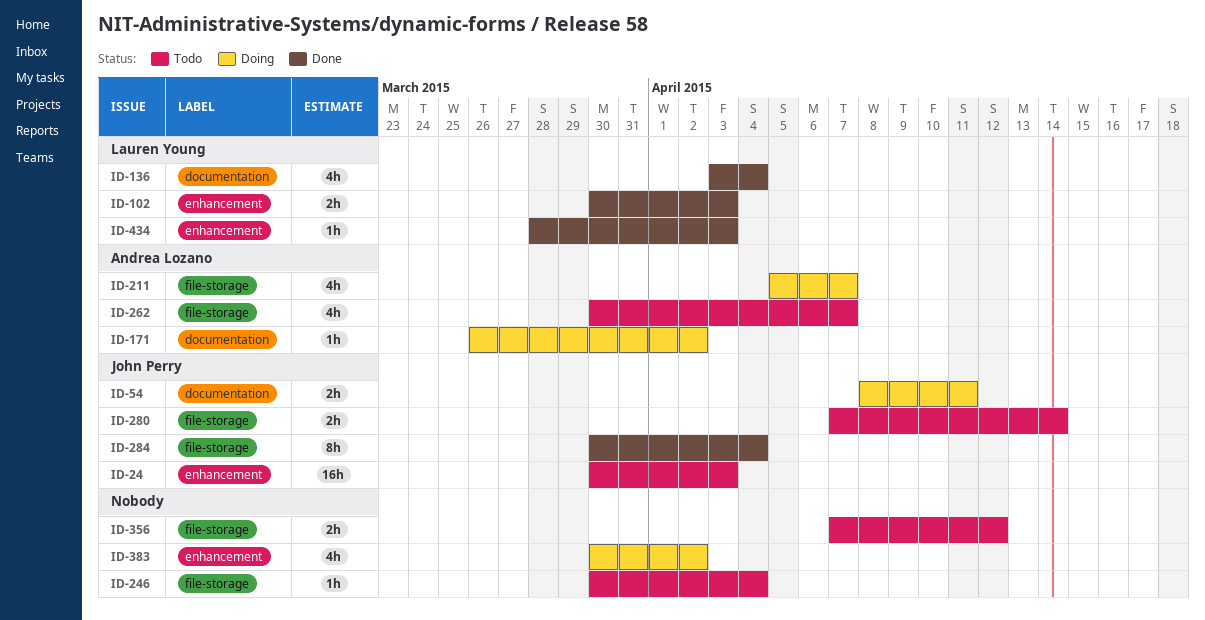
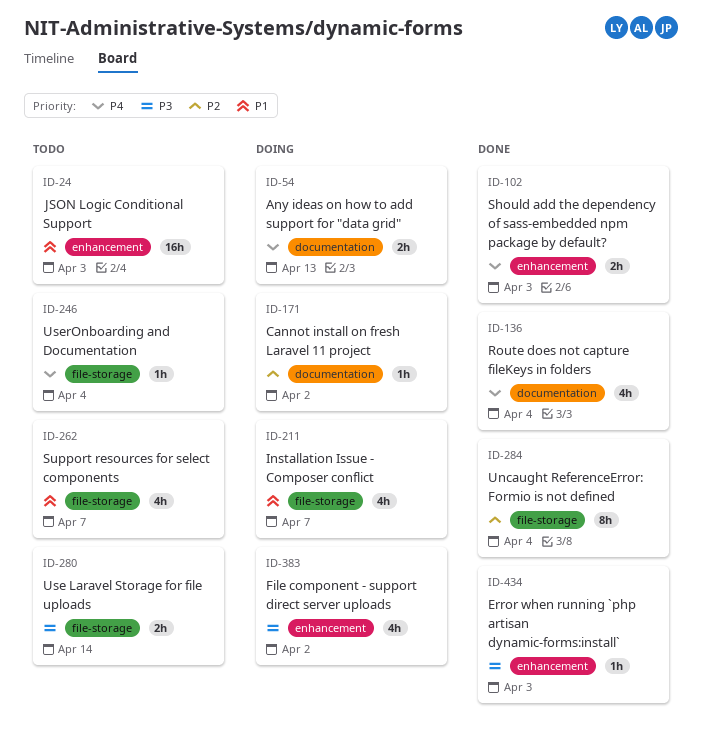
ID-54, due: Apr 11 -> Apr 13
ID-356: present -> none

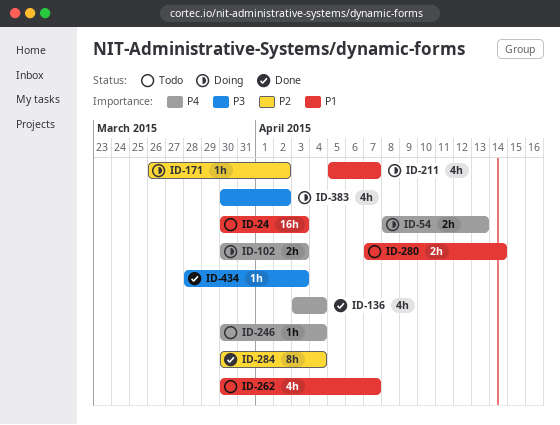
ID-102, status: Done -> Doing
ID-280, priority: P3 -> P1

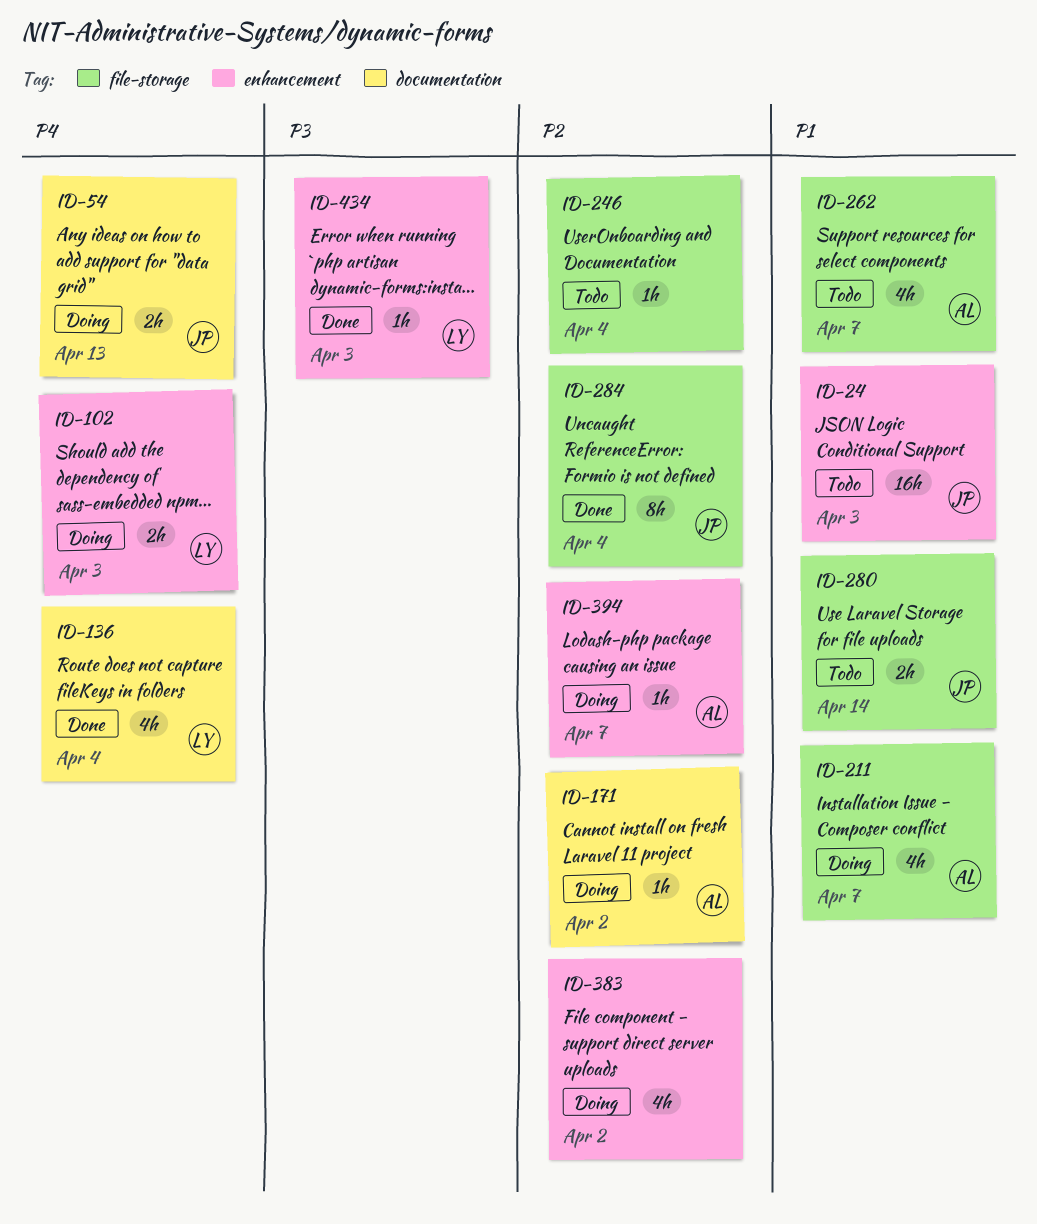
ID-246, priority: P4 -> P2
ID-383, priority: P3 -> P2
ID-394: none -> present

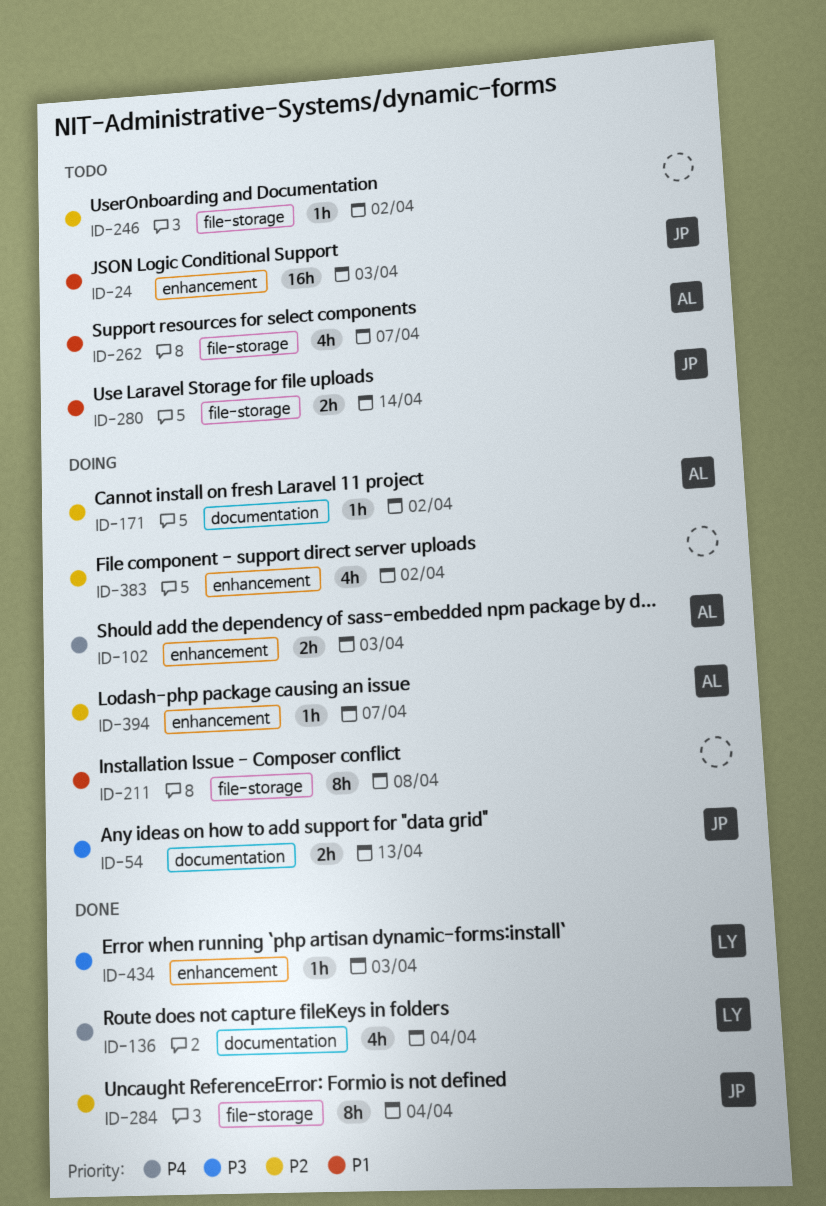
ID-54, priority: P4 -> P3
ID-102, owner: LY -> AL
ID-211, owner: AL -> none
ID-211, estimate: 4h -> 8h
ID-211, due: Apr 7 -> Apr 8
ID-246, due: Apr 4 -> Apr 2

